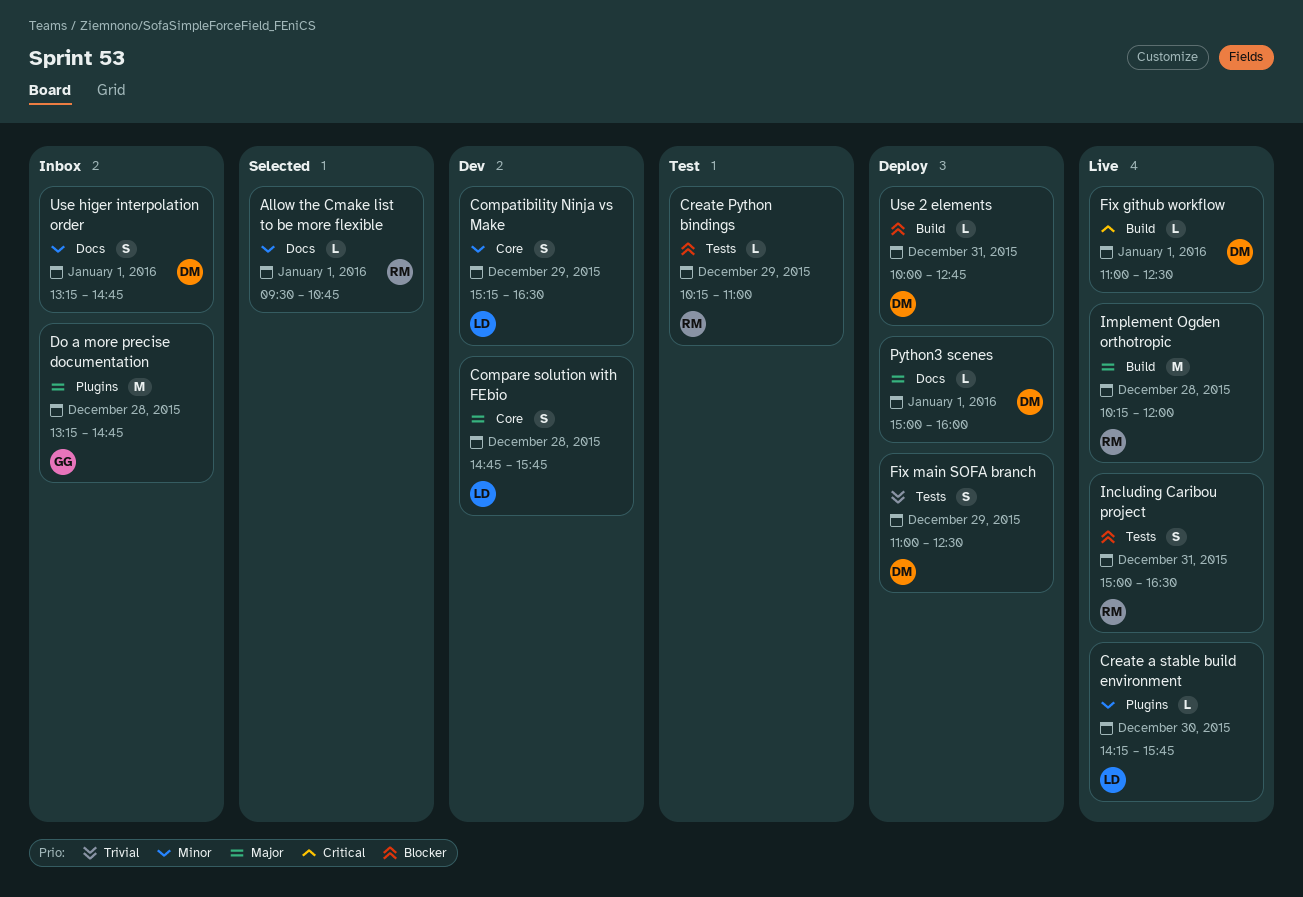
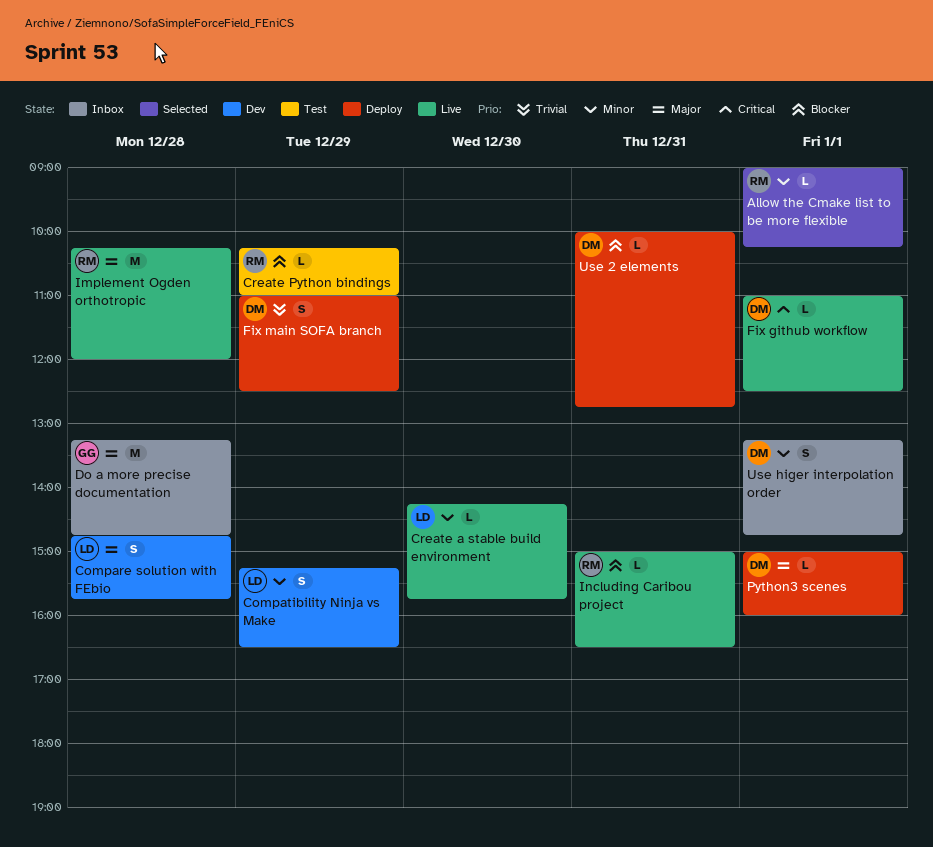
Allow the Cmake list to be more flexible, begins: 09:30 -> 09:00
Allow the Cmake list to be more flexible, ends: 10:45 -> 10:15
Including Caribou project, estimate: S -> L

